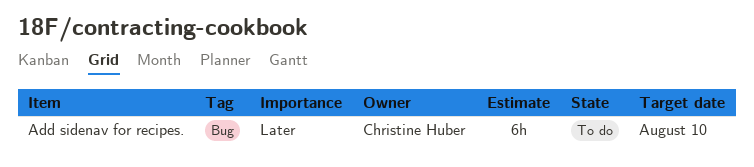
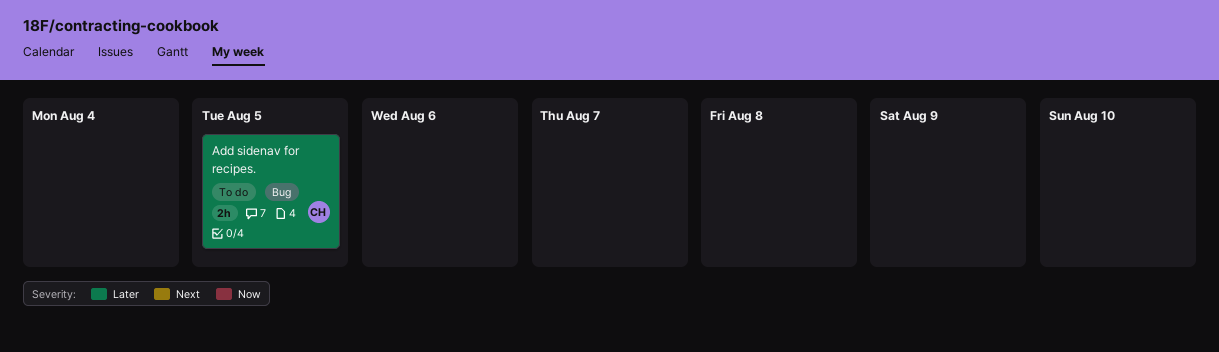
Add sidenav for recipes., estimate: 6h -> 2h
Add sidenav for recipes., due: Aug 10 -> Aug 5

